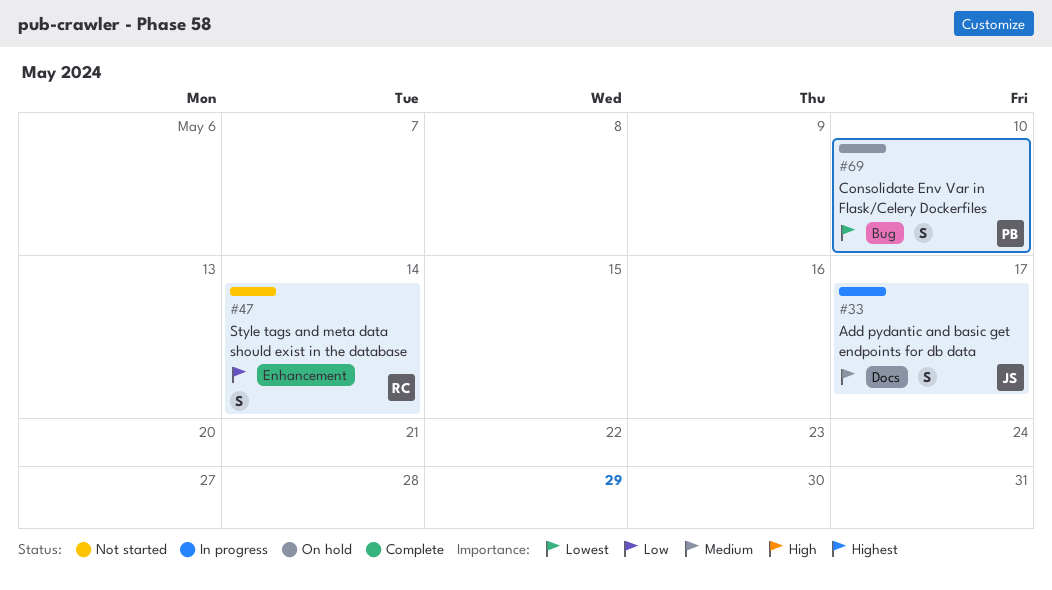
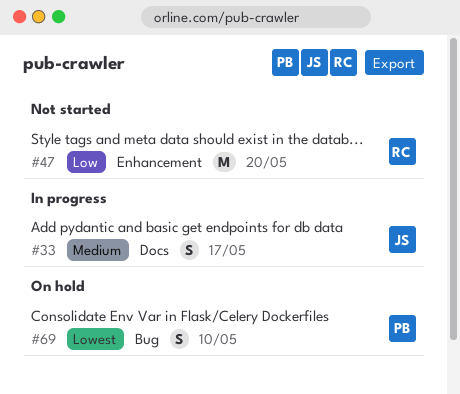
#47, estimate: S -> M
#47, due: May 14 -> May 20

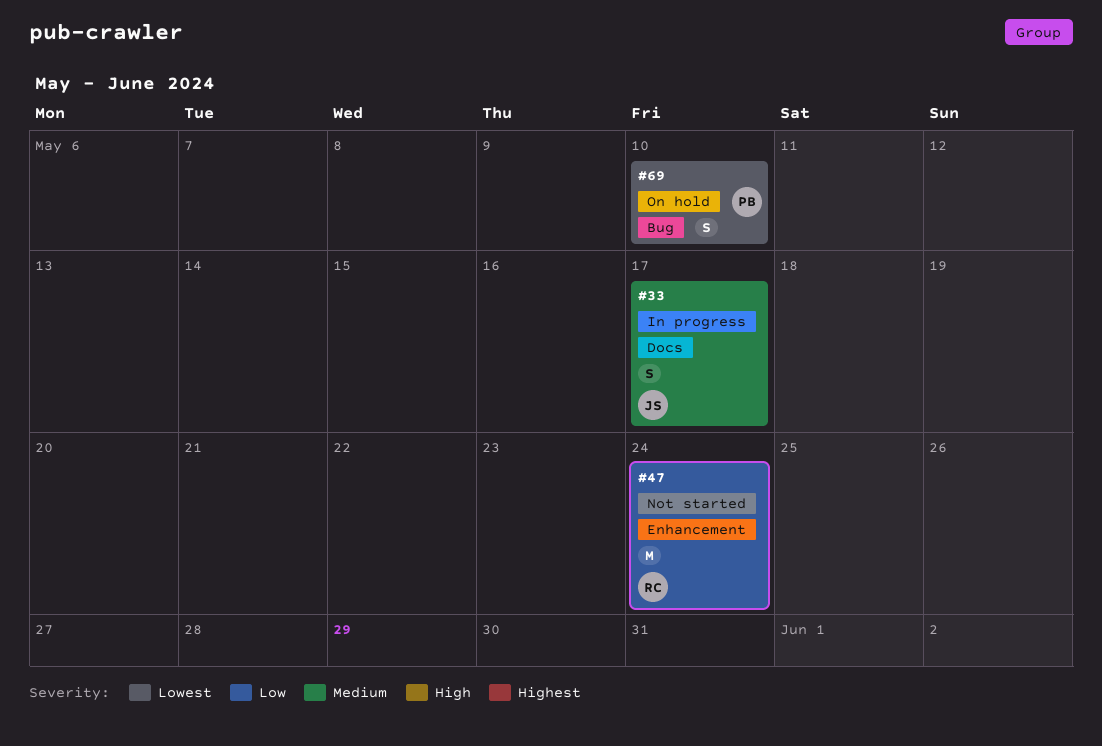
#47, due: May 20 -> May 24

